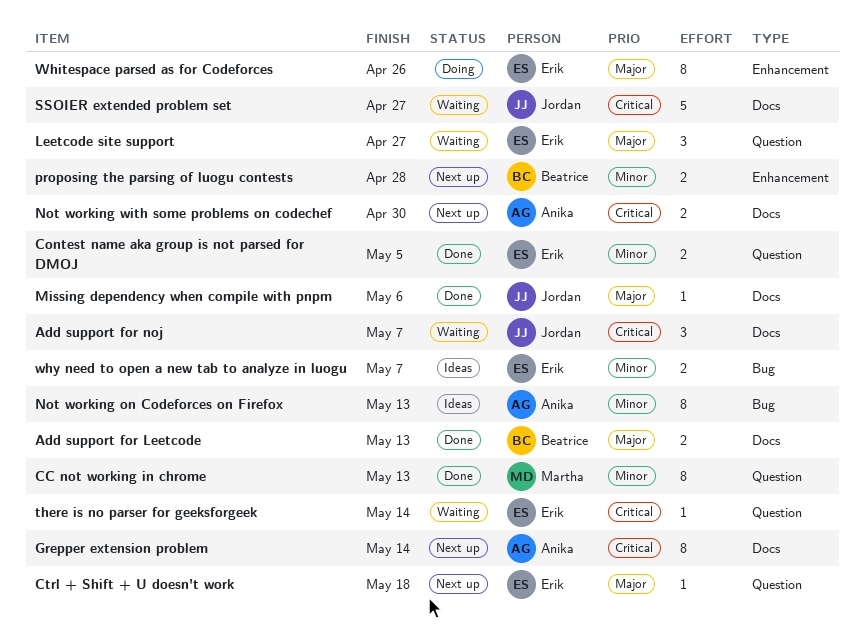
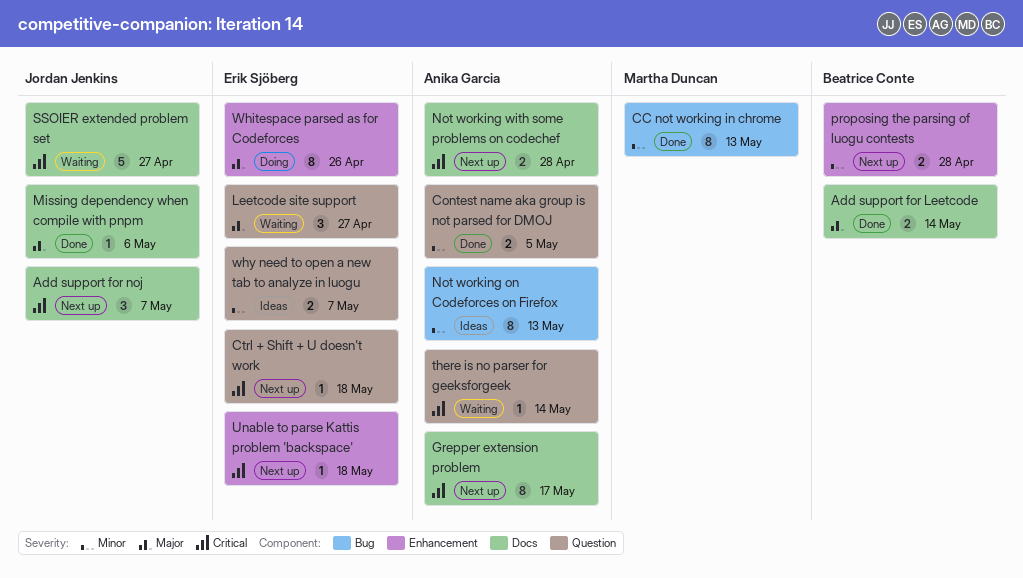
Add support for Leetcode, due: May 13 -> May 14
Add support for noj, status: Waiting -> Next up
CC not working in chrome, label: Question -> Bug
Contest name aka group is not parsed for DMOJ, owner: Erik Sjöberg -> Anika Garcia
Ctrl + Shift + U doesn't work, priority: Major -> Critical
Grepper extension problem, due: May 14 -> May 17
Not working with some problems on codechef, due: Apr 30 -> Apr 28
there is no parser for geeksforgeek, owner: Erik Sjöberg -> Anika Garcia
Unable to parse Kattis problem 'backspace': none -> present
why need to open a new tab to analyze in luogu, label: Bug -> Question

